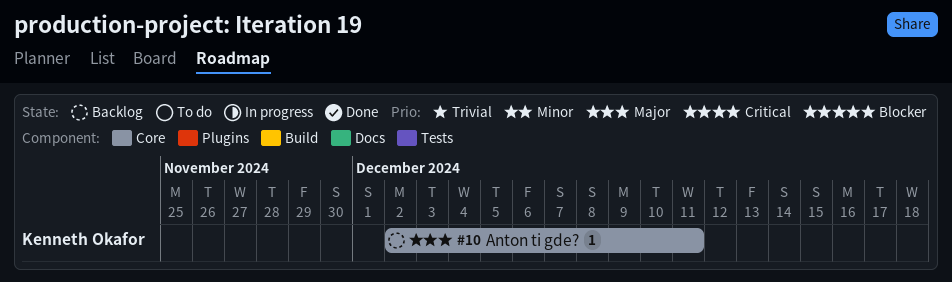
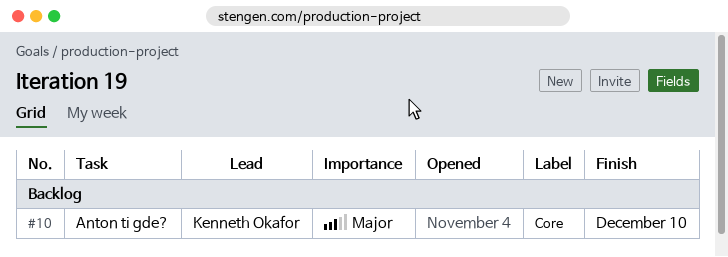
#10, due: Dec 11 -> Dec 10

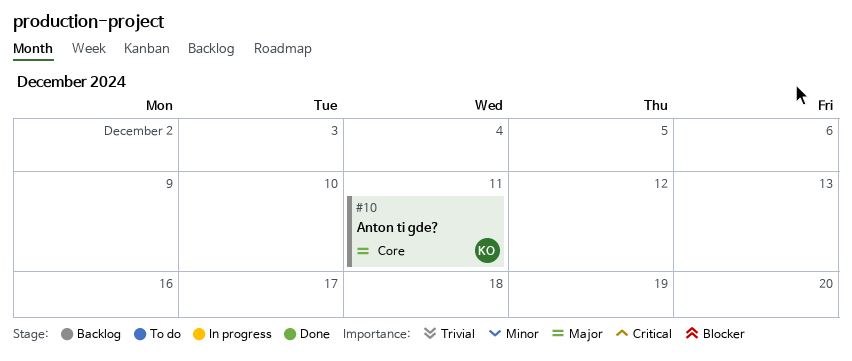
#10, due: Dec 10 -> Dec 11

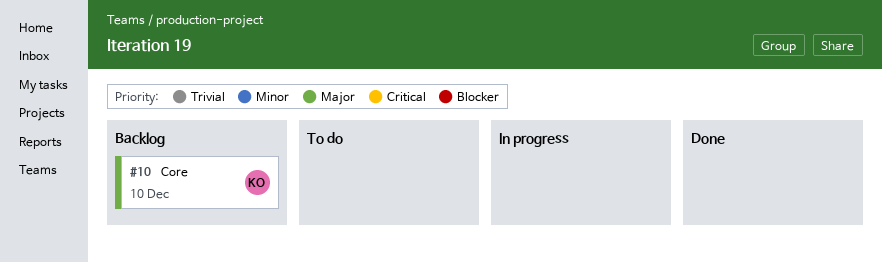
#10, due: Dec 11 -> Dec 10

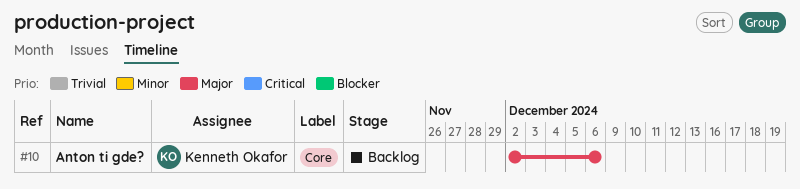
#10, due: Dec 10 -> Dec 6

